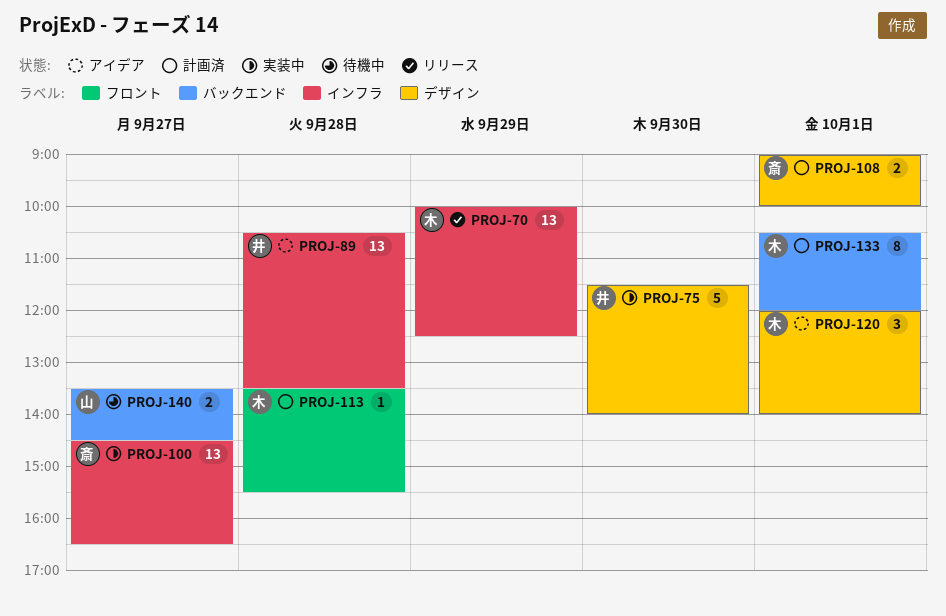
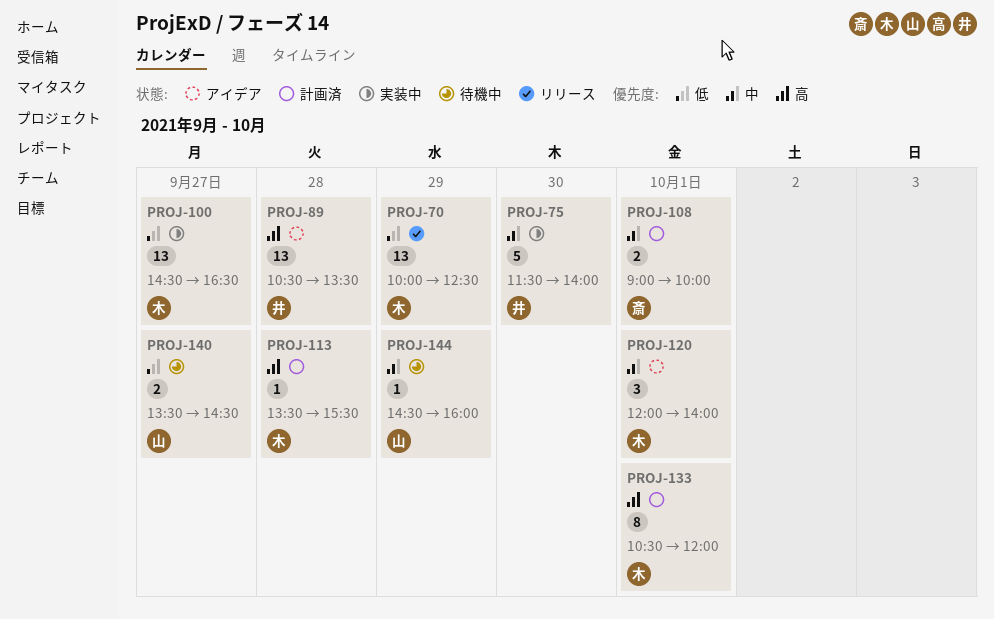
PROJ-100, owner: 斎 -> 木
PROJ-144: none -> present

